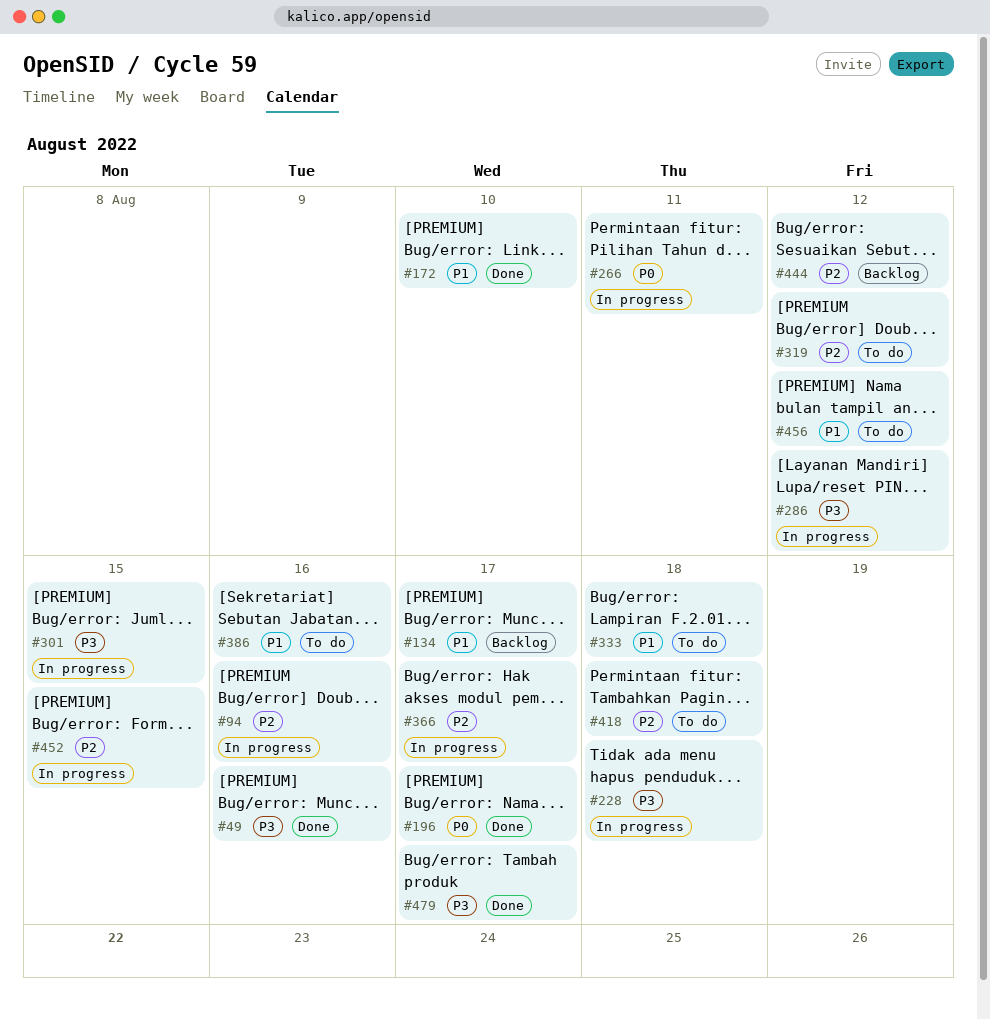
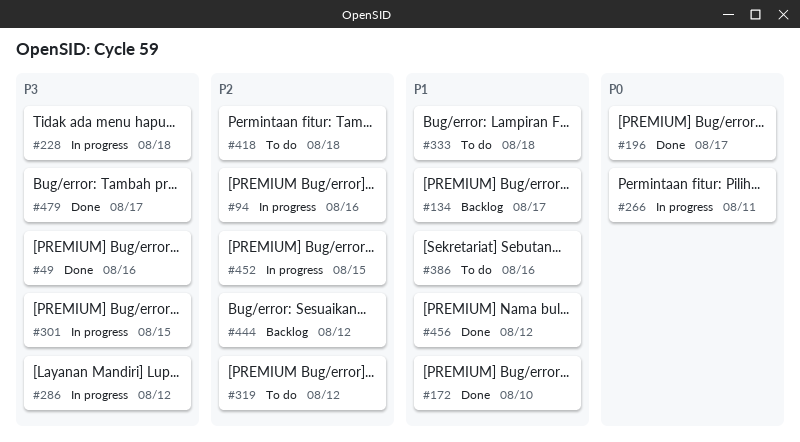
#366: present -> none
#456, status: To do -> Done

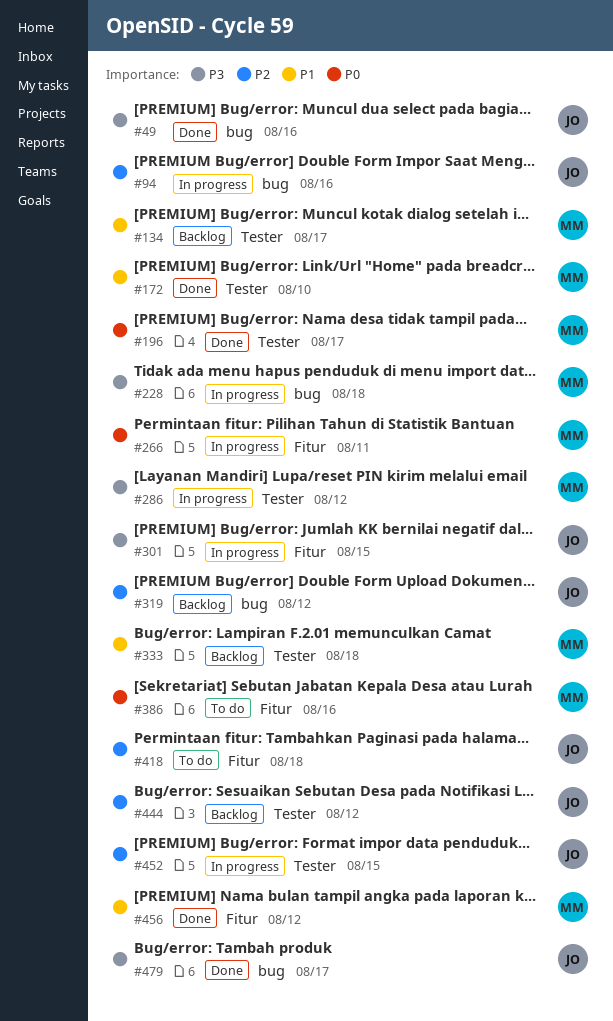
#319, status: To do -> Backlog
#333, status: To do -> Backlog
#386, priority: P1 -> P0

